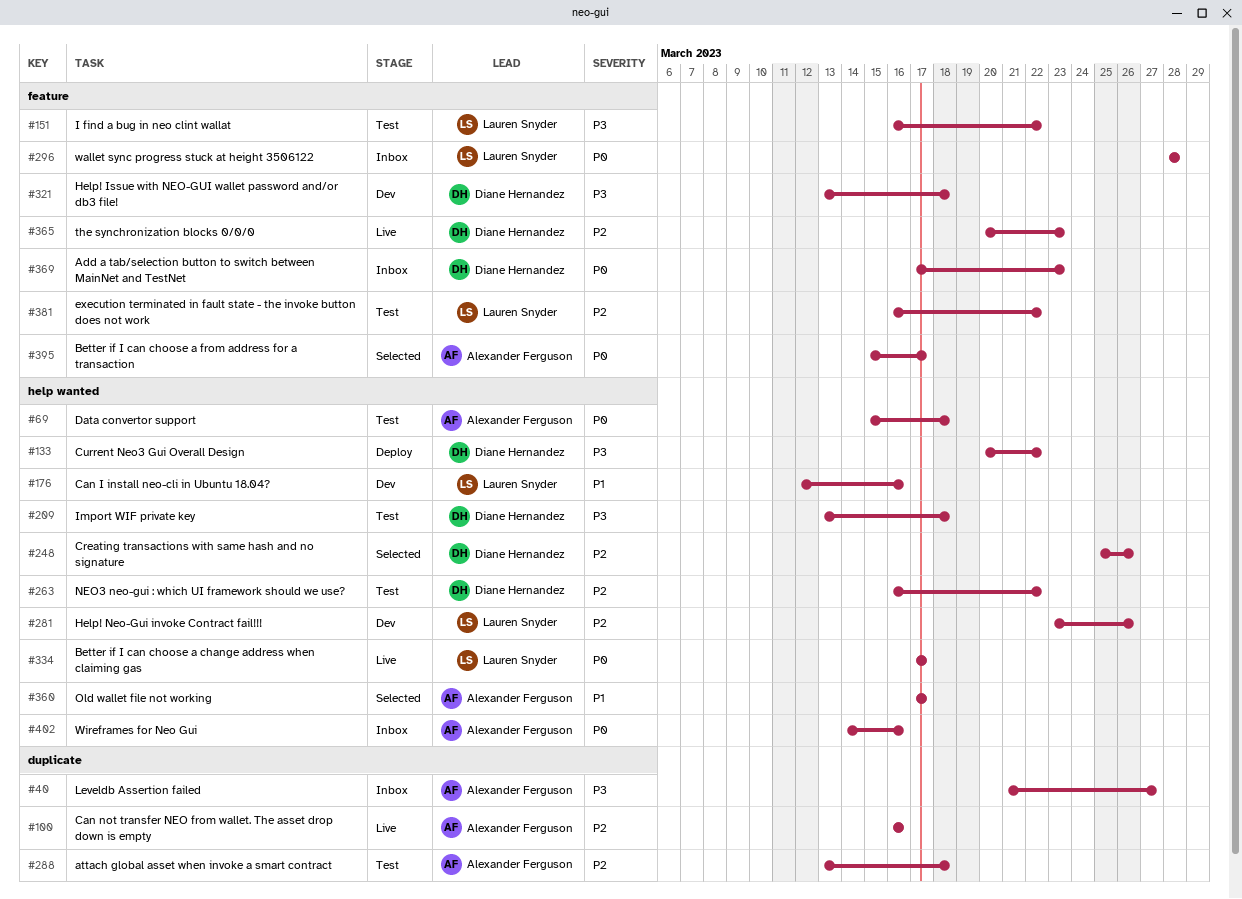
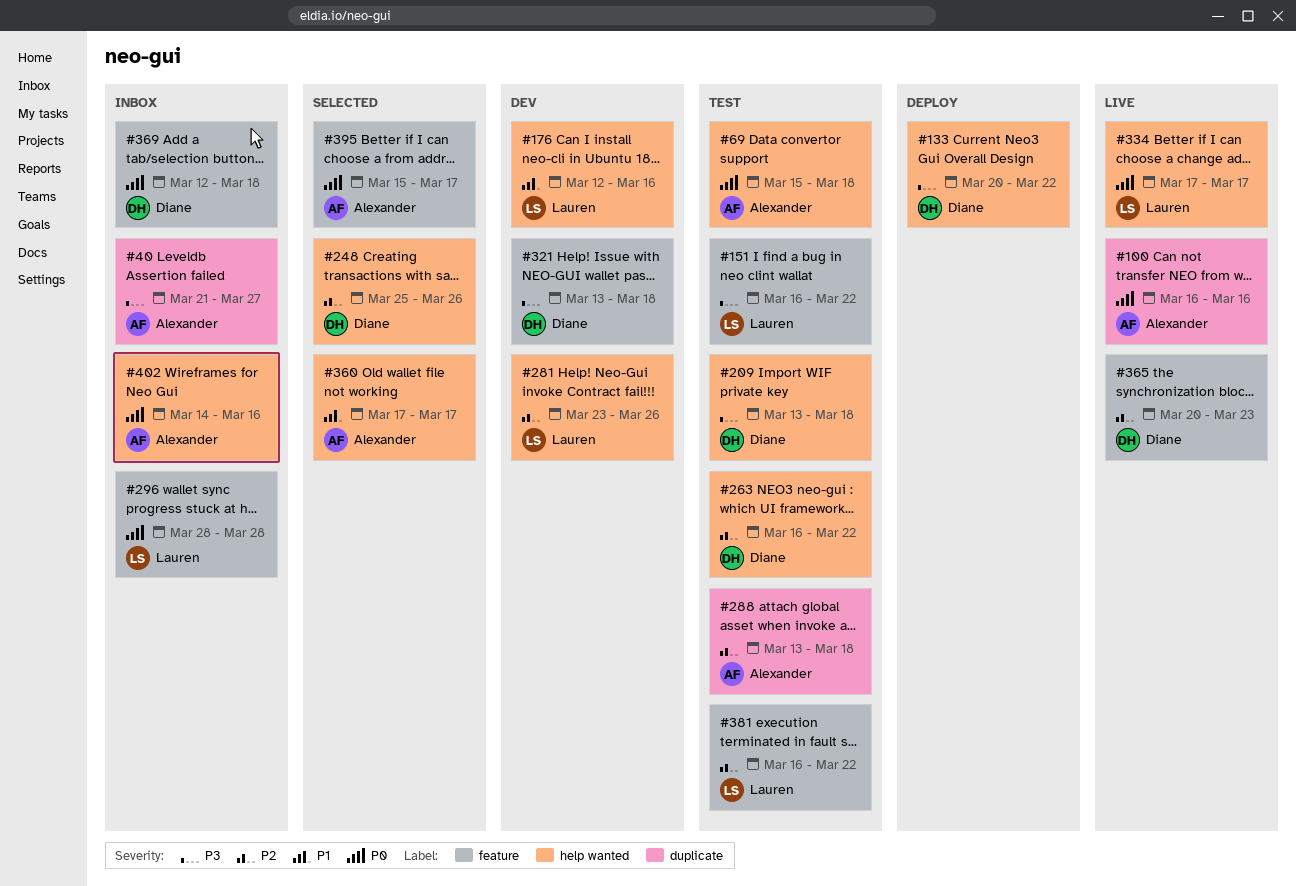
#100, priority: P2 -> P0
#369, start: Mar 17 -> Mar 12
#369, due: Mar 23 -> Mar 18

